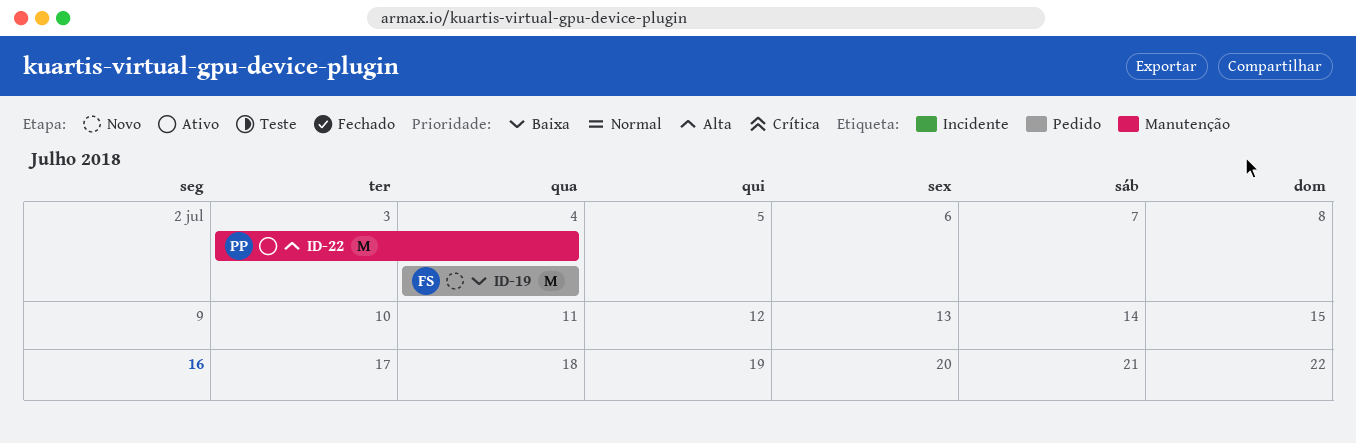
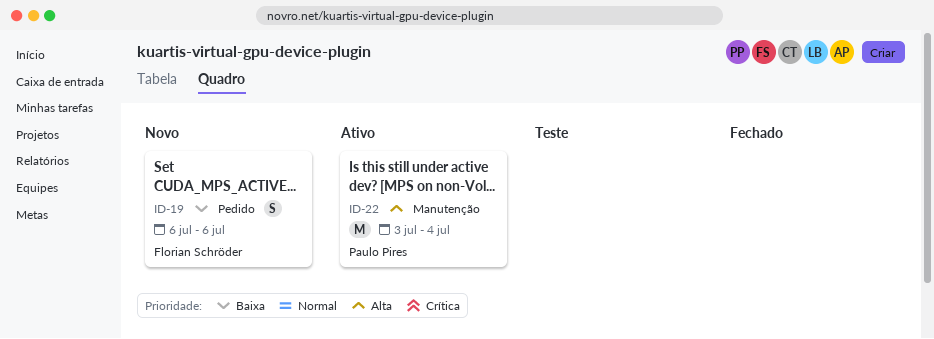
ID-19, estimate: M -> S
ID-19, start: Jul 4 -> Jul 6
ID-19, due: Jul 4 -> Jul 6

